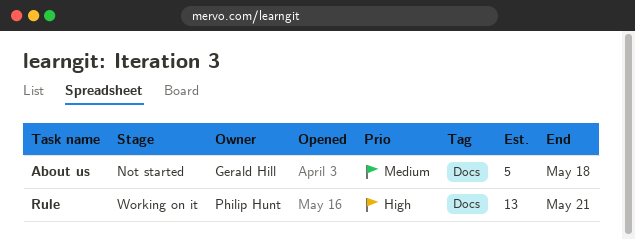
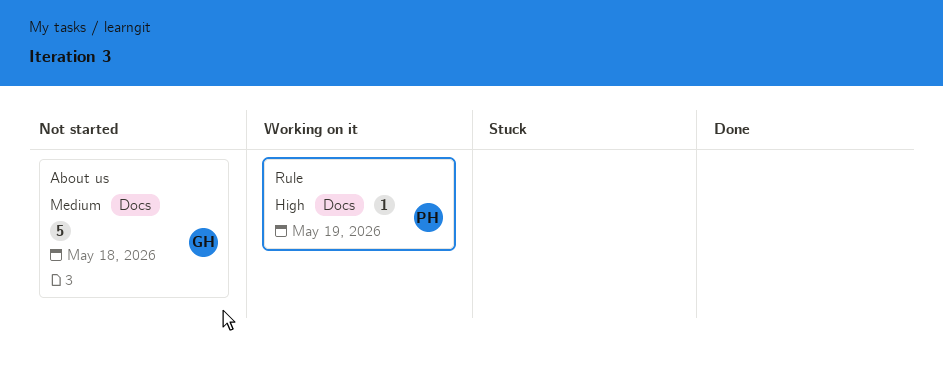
Rule, estimate: 13 -> 1
Rule, due: May 21 -> May 19

